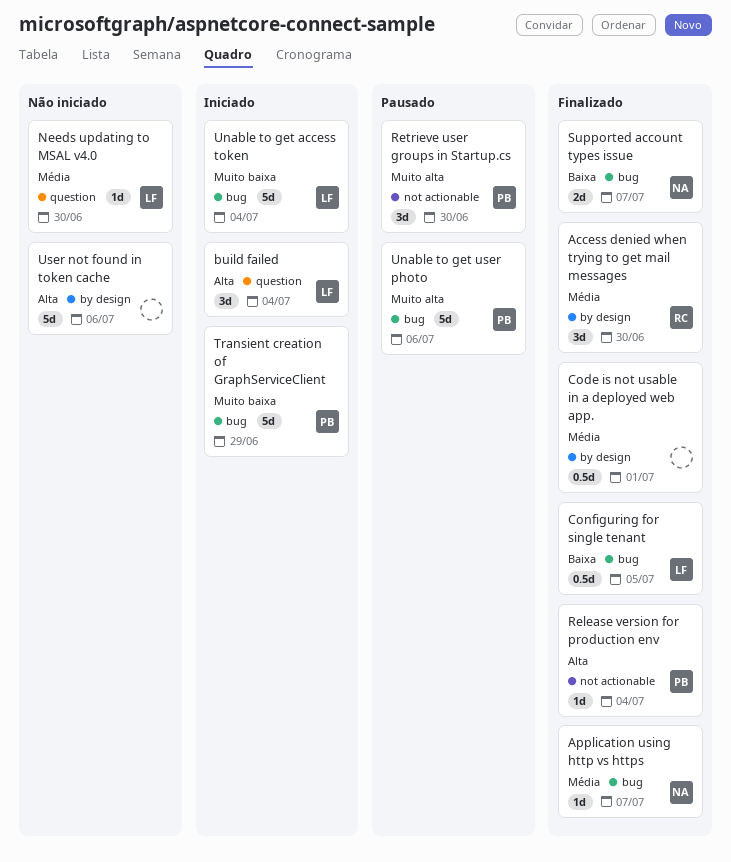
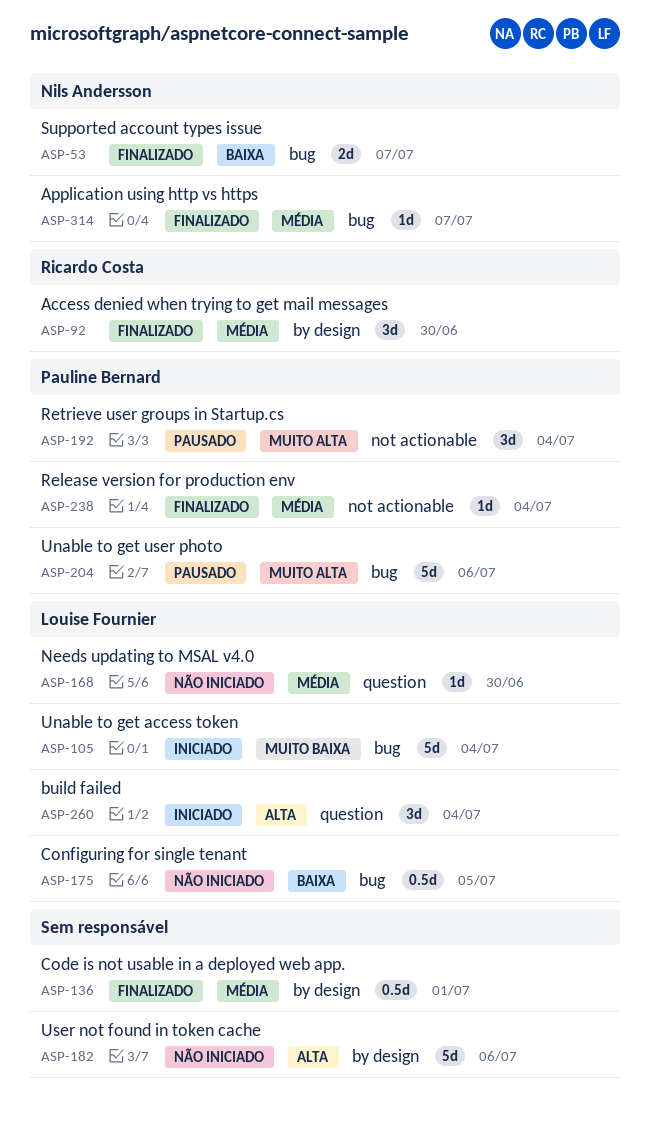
Configuring for single tenant, status: Finalizado -> Não iniciado
Release version for production env, priority: Alta -> Média
Retrieve user groups in Startup.cs, due: Jun 30 -> Jul 4
Transient creation of GraphServiceClient: present -> none

